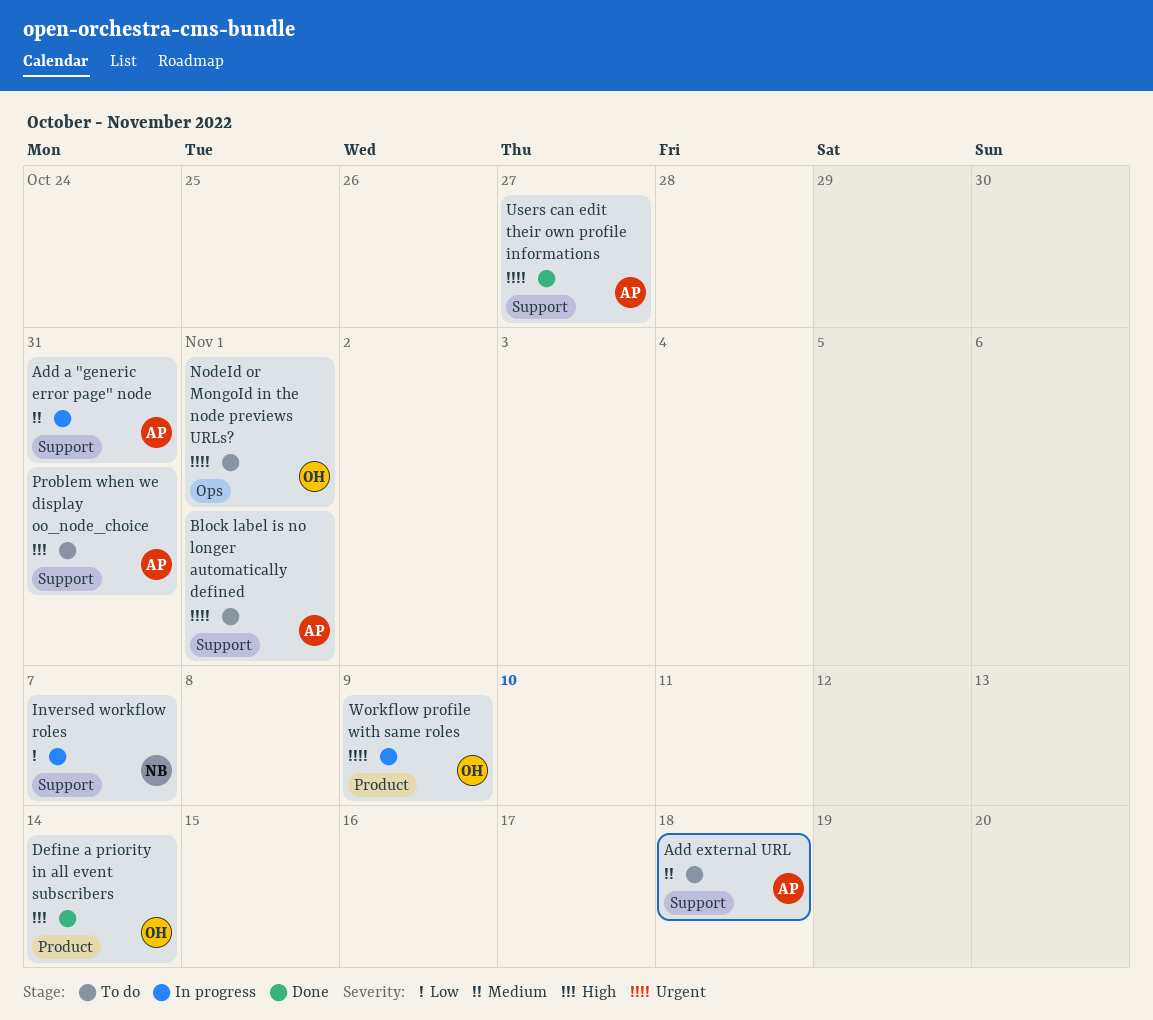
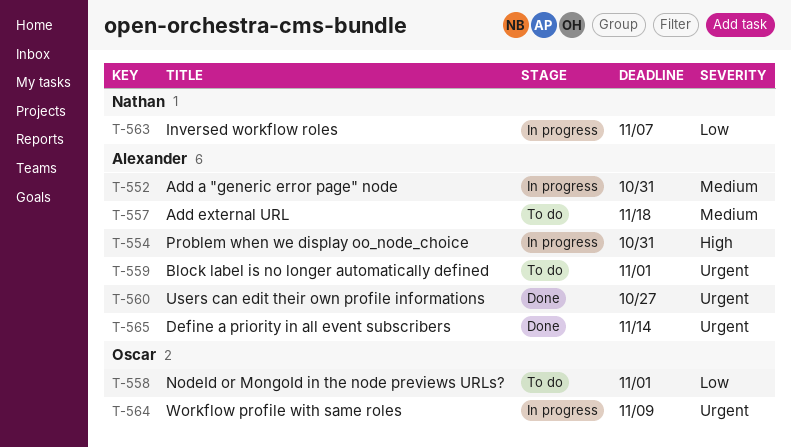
Define a priority in all event subscribers, owner: Oscar -> Alexander
Define a priority in all event subscribers, priority: High -> Urgent
NodeId or MongoId in the node previews URLs?, priority: Urgent -> Low
Problem when we display oo_node_choice, status: To do -> In progress

